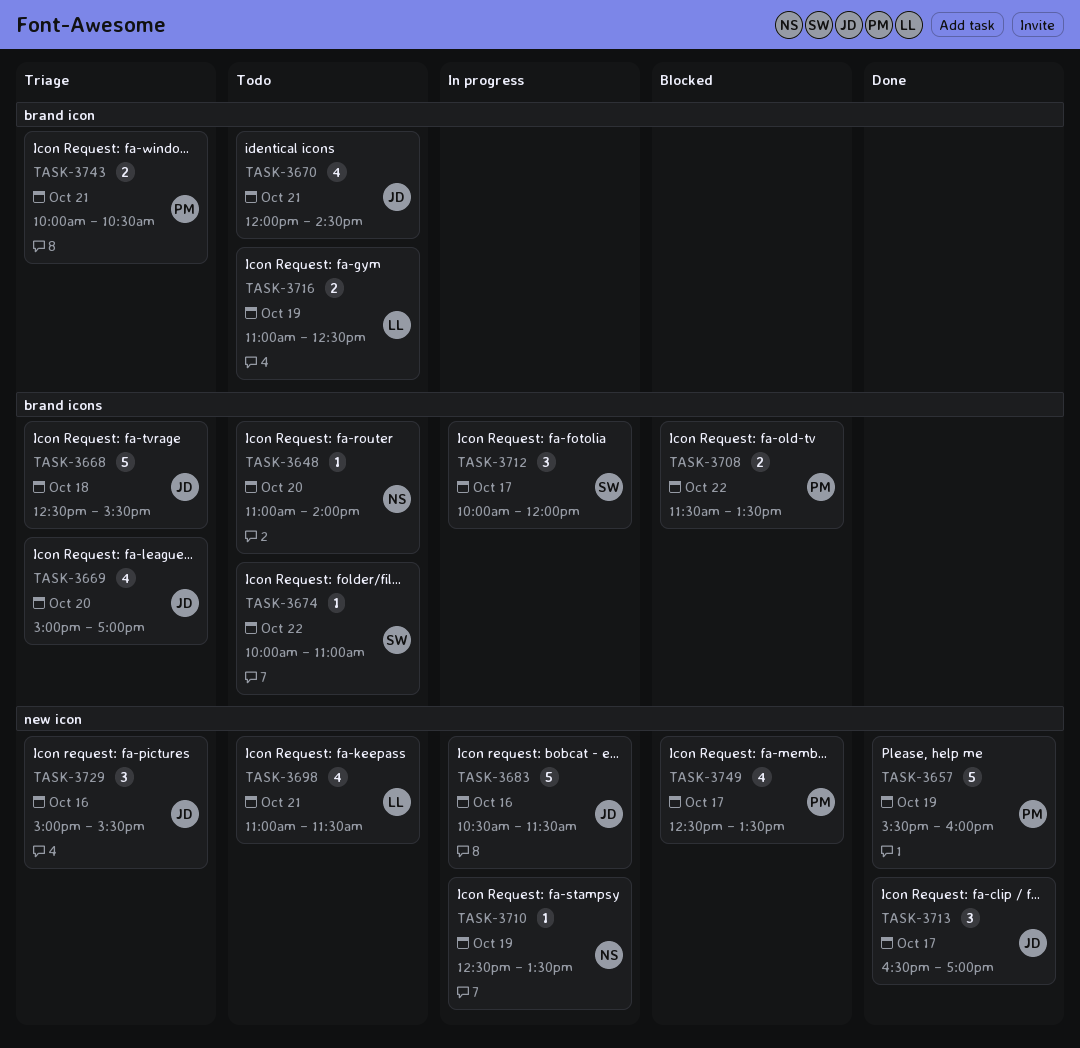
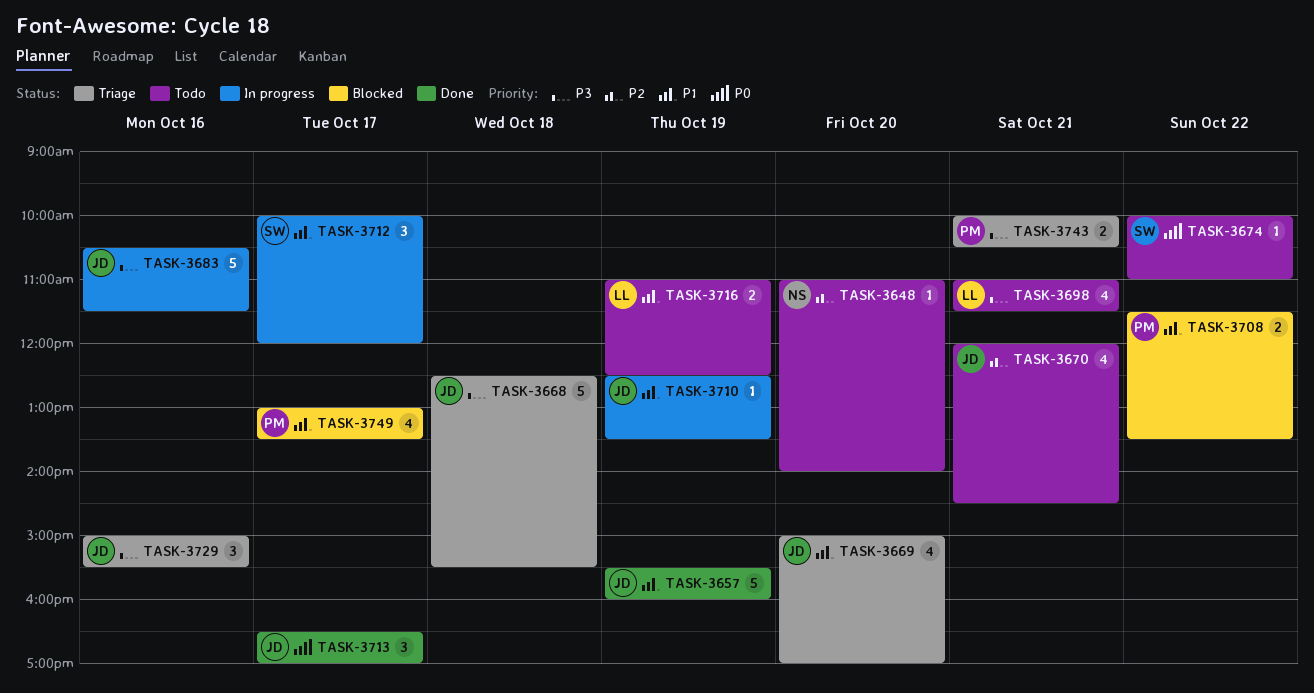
TASK-3657, owner: PM -> JD
TASK-3710, owner: NS -> JD
TASK-3749, begins: 12:30 -> 13:00

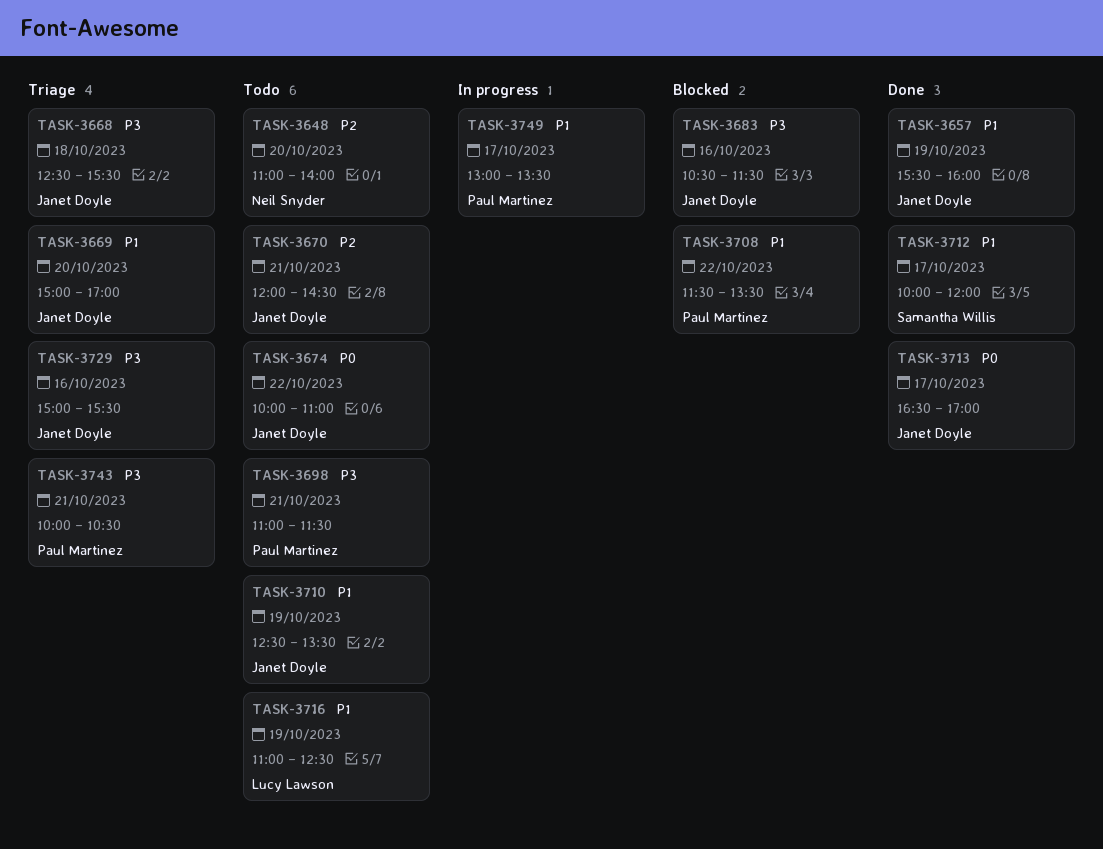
TASK-3674, owner: Samantha Willis -> Janet Doyle
TASK-3683, status: In progress -> Blocked
TASK-3698, owner: Lucy Lawson -> Paul Martinez
TASK-3710, status: In progress -> Todo
TASK-3712, status: In progress -> Done
TASK-3749, status: Blocked -> In progress

